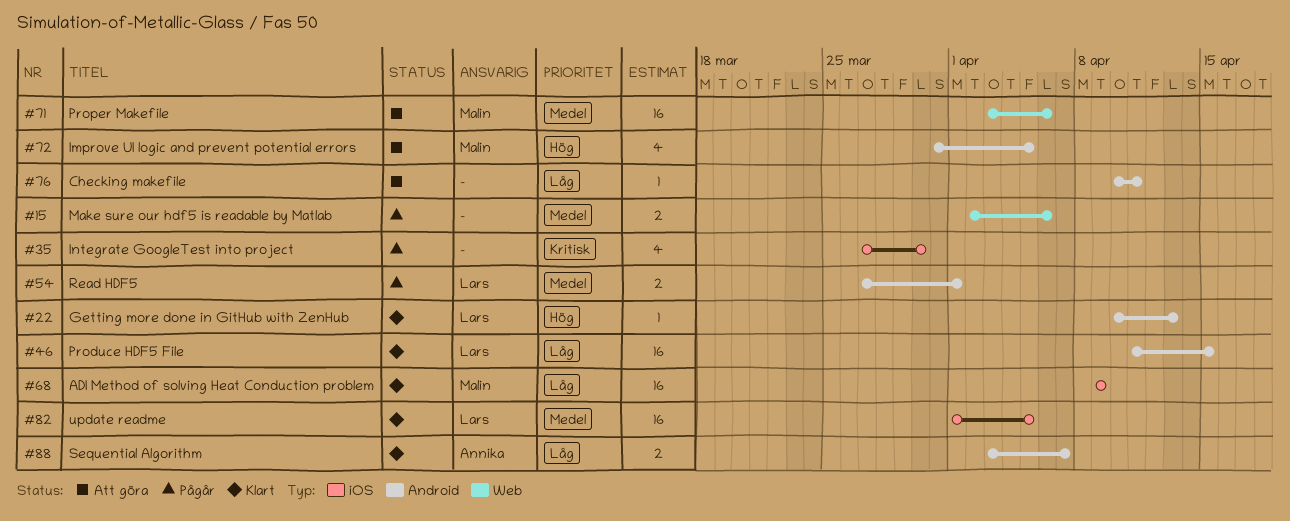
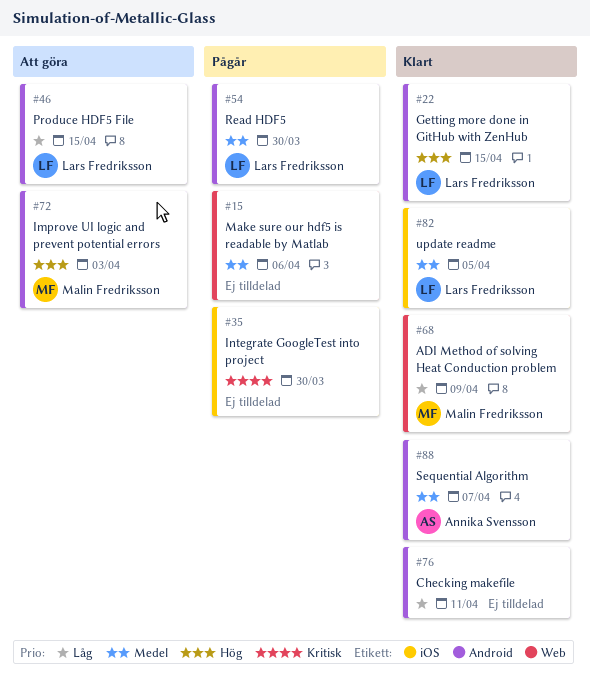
#22, due: Apr 13 -> Apr 15
#46, status: Klart -> Att göra
#54, due: Apr 1 -> Mar 30
#68, label: iOS -> Web
#71: present -> none
#72, due: Apr 5 -> Apr 3
#76, status: Att göra -> Klart
#88, priority: Låg -> Medel

